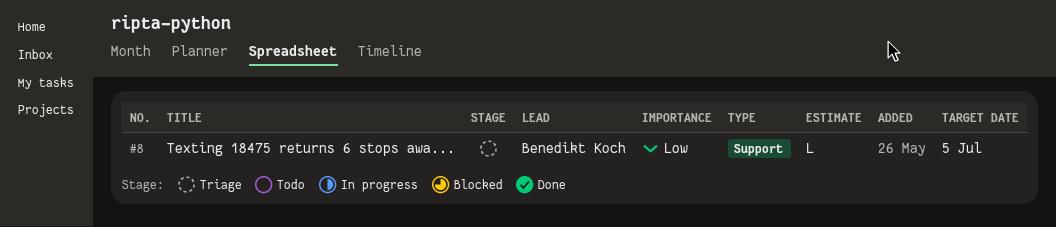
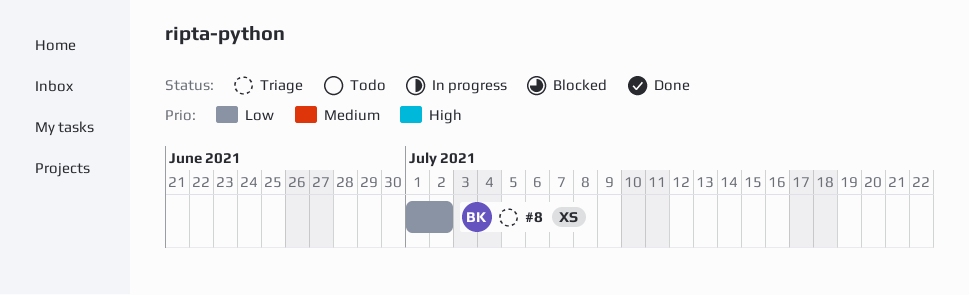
#8, estimate: L -> XS
#8, due: Jul 5 -> Jul 2

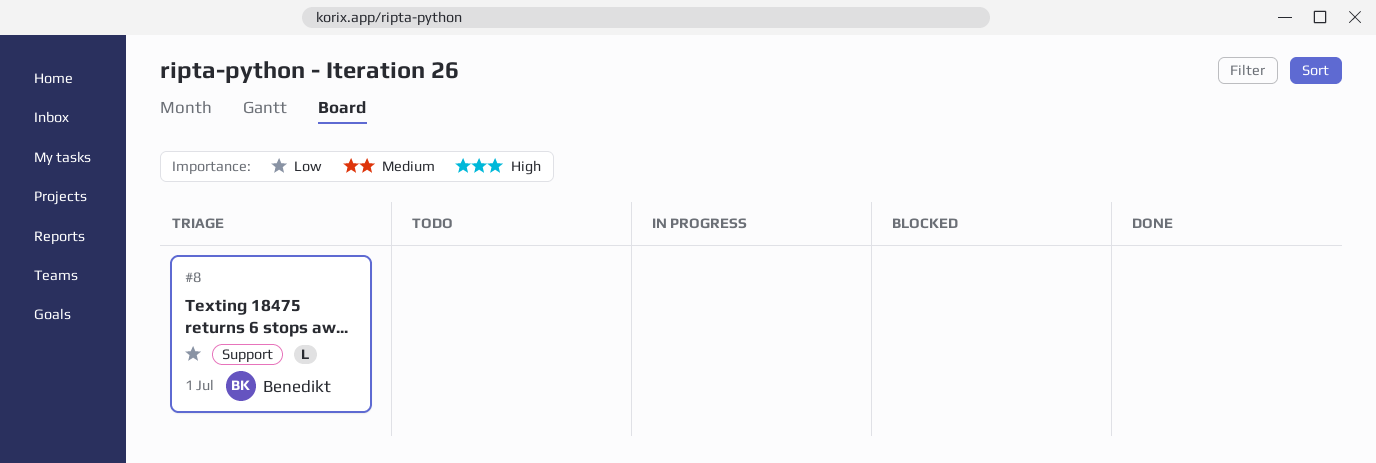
#8, estimate: XS -> L
#8, due: Jul 2 -> Jul 1

